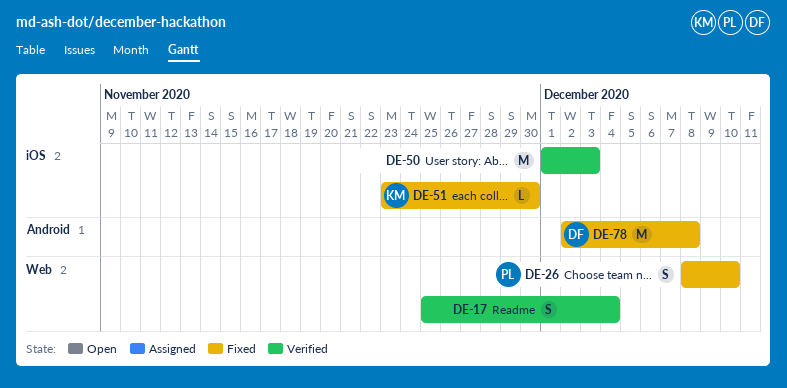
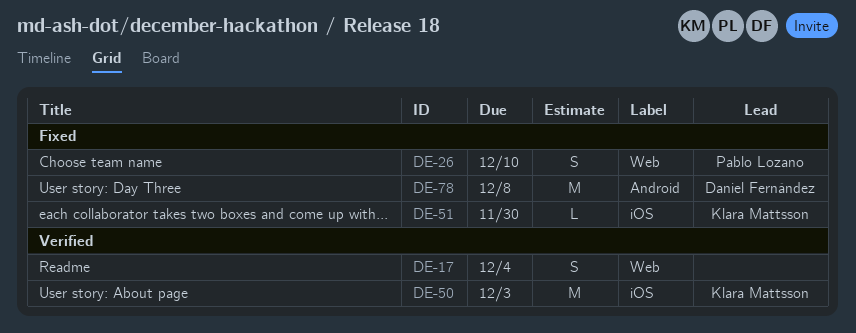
DE-50, owner: none -> Klara Mattsson

